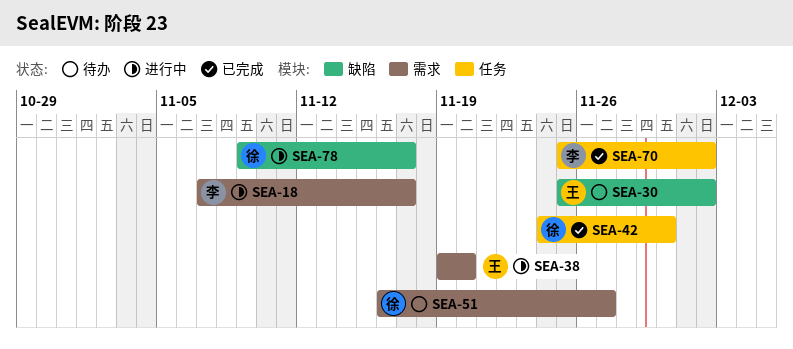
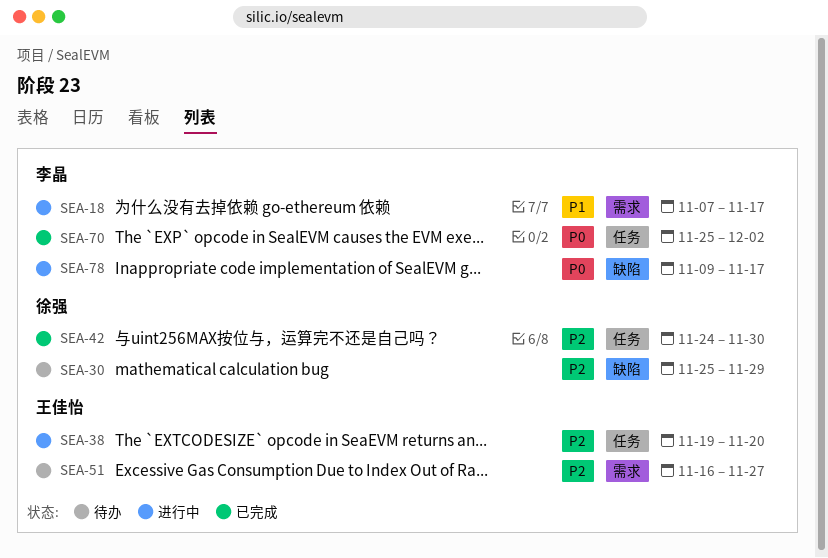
SEA-30, owner: 王佳怡 -> 徐强
SEA-30, due: Dec 2 -> Nov 29
SEA-38, label: 需求 -> 任务
SEA-51, owner: 徐强 -> 王佳怡
SEA-78, owner: 徐强 -> 李晶

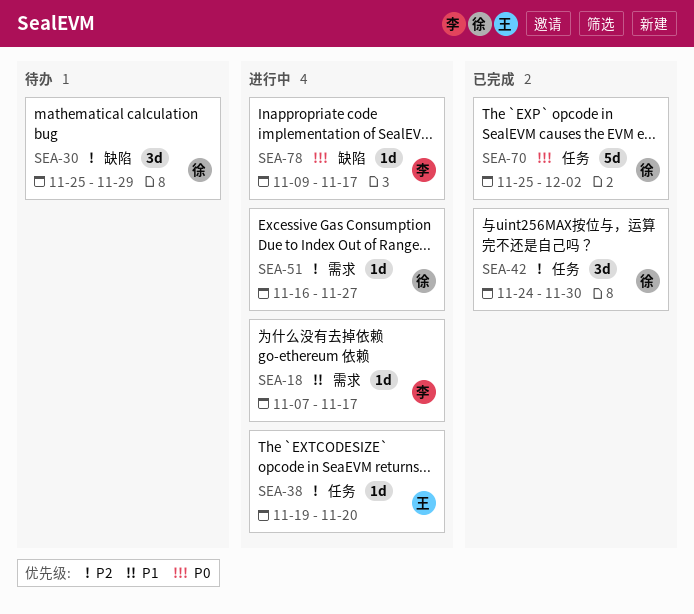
SEA-51, status: 待办 -> 进行中
SEA-51, owner: 王佳怡 -> 徐强
SEA-70, owner: 李晶 -> 徐强

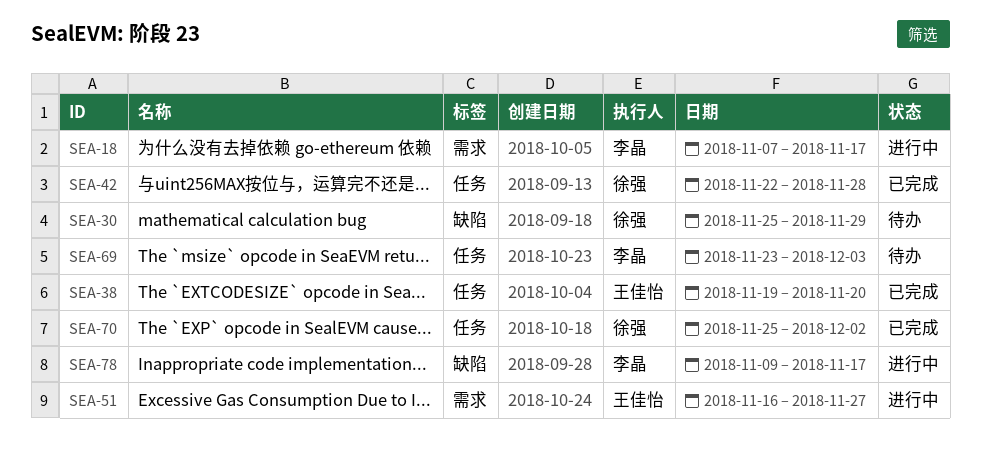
SEA-38, status: 进行中 -> 已完成
SEA-42, start: Nov 24 -> Nov 22
SEA-42, due: Nov 30 -> Nov 28
SEA-51, owner: 徐强 -> 王佳怡
SEA-69: none -> present

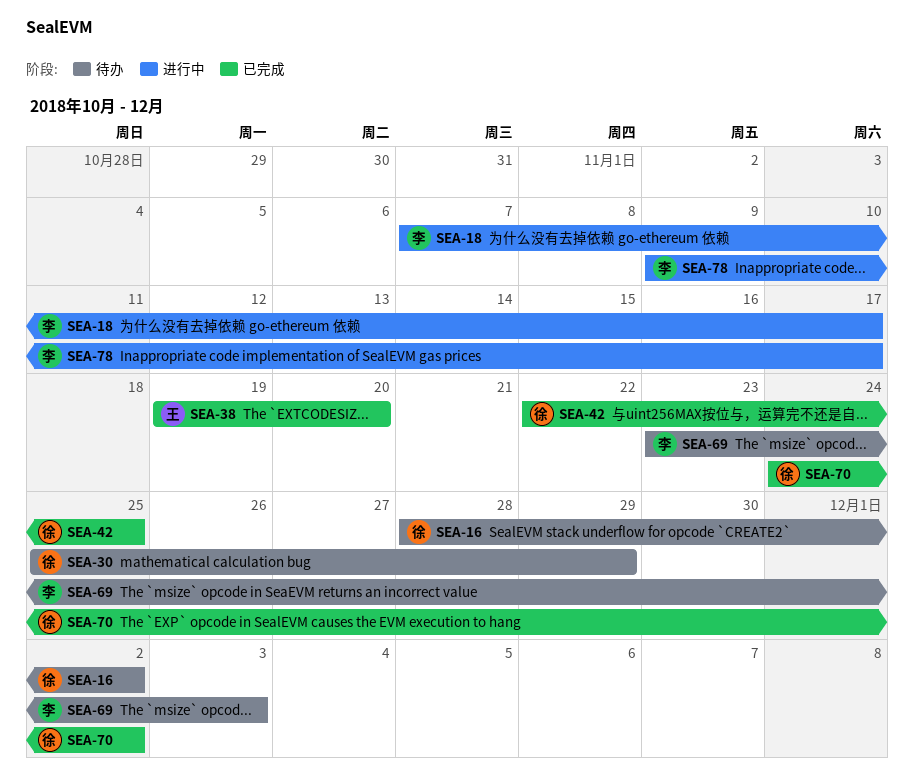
SEA-16: none -> present
SEA-42, due: Nov 28 -> Nov 25
SEA-51: present -> none
SEA-70, start: Nov 25 -> Nov 24

